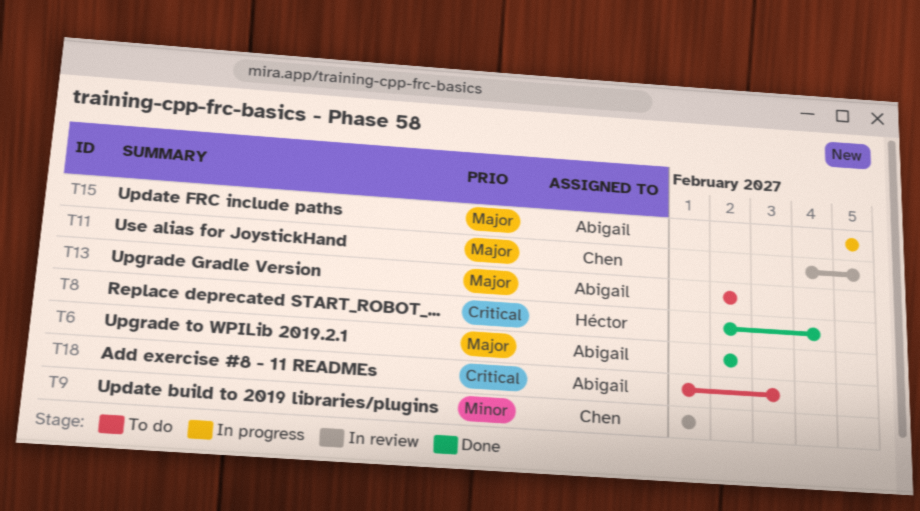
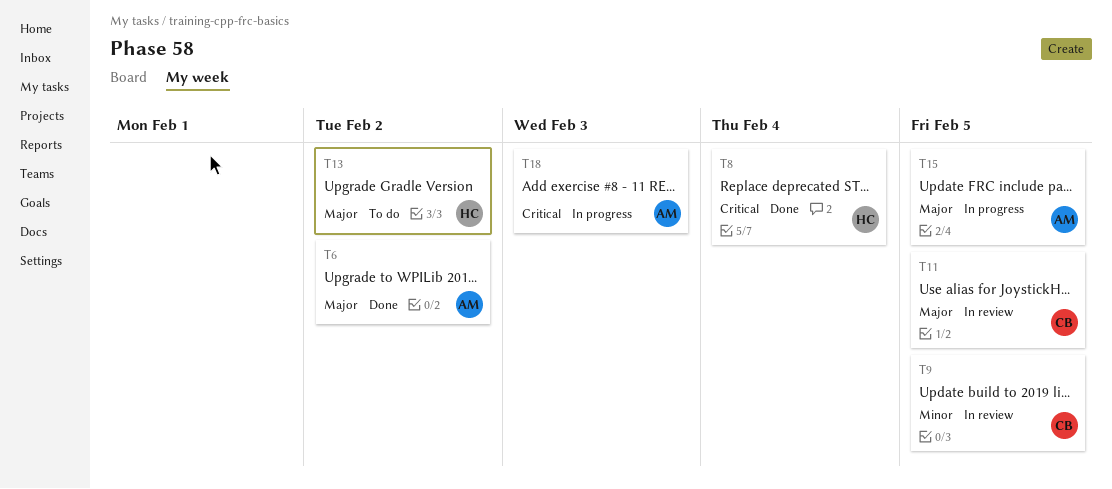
T9, due: Feb 1 -> Feb 5
T13, owner: Abigail -> Héctor
T18, status: To do -> In progress

